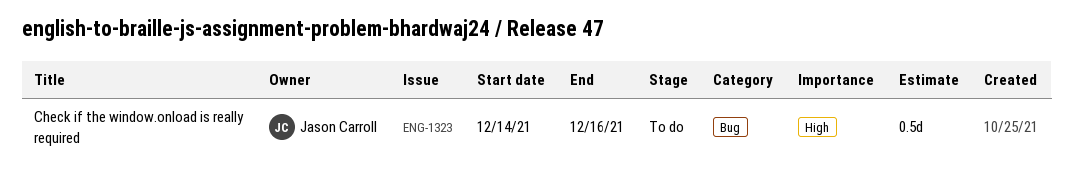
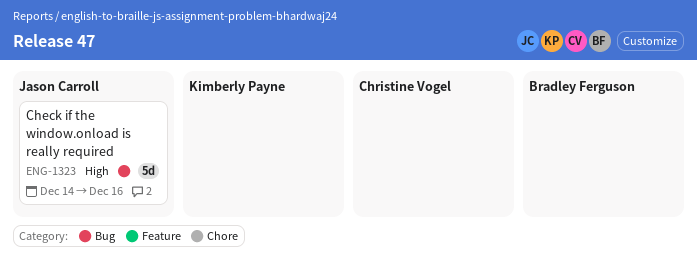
ENG-1323, estimate: 0.5d -> 5d

